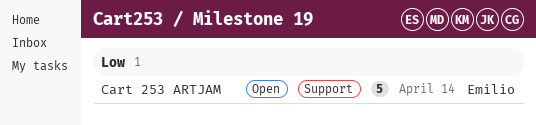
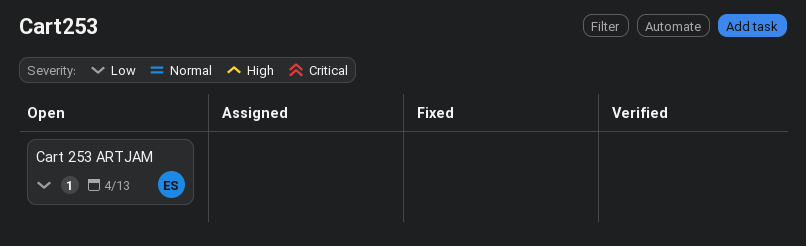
Cart 253 ARTJAM, estimate: 5 -> 1
Cart 253 ARTJAM, due: Apr 14 -> Apr 13

